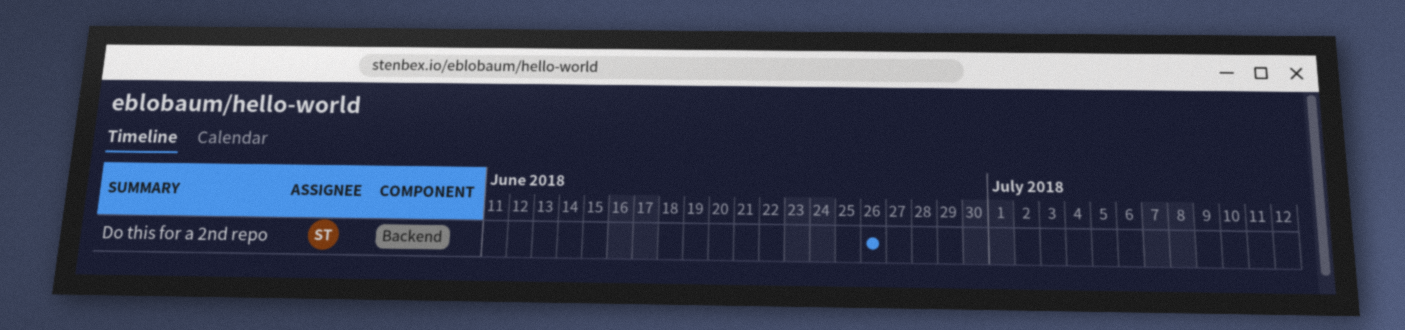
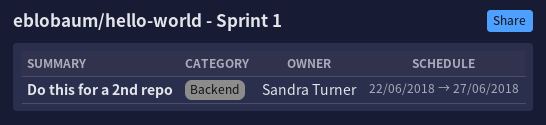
Do this for a 2nd repo, start: Jun 26 -> Jun 22
Do this for a 2nd repo, due: Jun 26 -> Jun 27

